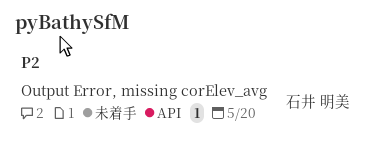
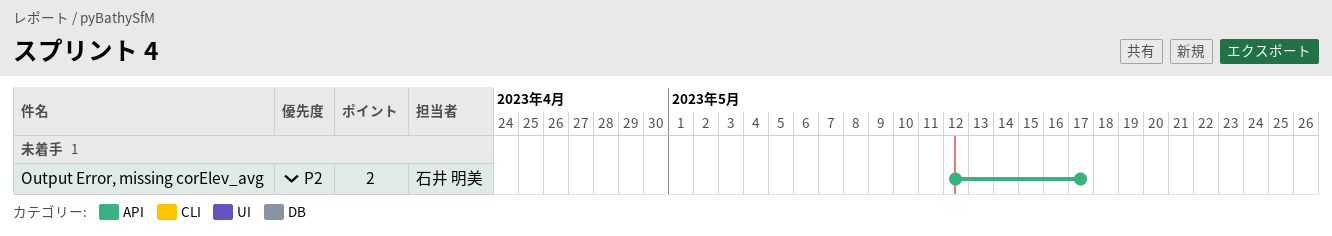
Output Error, missing corElev_avg, estimate: 1 -> 2
Output Error, missing corElev_avg, due: May 20 -> May 17

